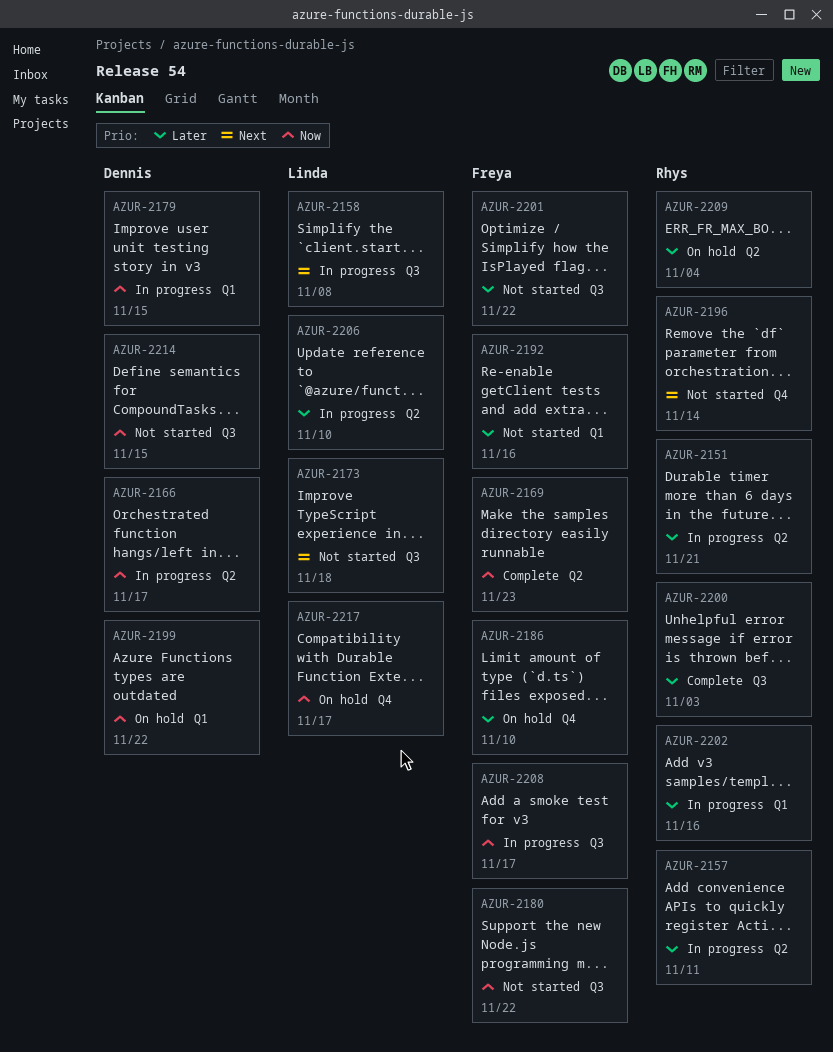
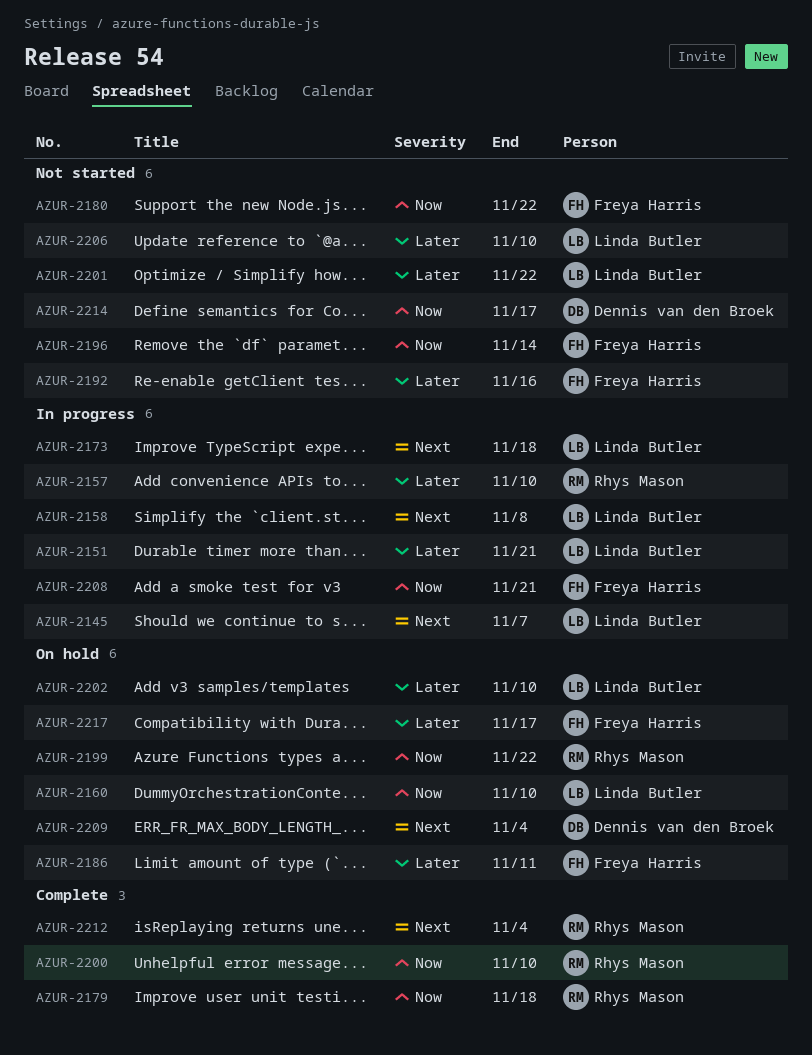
AZUR-2145: none -> present
AZUR-2151, owner: Rhys Mason -> Linda Butler
AZUR-2157, due: Nov 11 -> Nov 10
AZUR-2160: none -> present
AZUR-2166: present -> none
AZUR-2169: present -> none
AZUR-2173, status: Not started -> In progress
AZUR-2179, status: In progress -> Complete
AZUR-2179, owner: Dennis van den Broek -> Rhys Mason
AZUR-2179, due: Nov 15 -> Nov 18
AZUR-2186, due: Nov 10 -> Nov 11
AZUR-2196, owner: Rhys Mason -> Freya Harris
AZUR-2196, priority: Next -> Now
AZUR-2199, owner: Dennis van den Broek -> Rhys Mason
AZUR-2200, priority: Later -> Now
AZUR-2200, due: Nov 3 -> Nov 10
AZUR-2201, owner: Freya Harris -> Linda Butler
AZUR-2202, status: In progress -> On hold
AZUR-2202, owner: Rhys Mason -> Linda Butler
AZUR-2202, due: Nov 16 -> Nov 10
AZUR-2206, status: In progress -> Not started
AZUR-2208, due: Nov 17 -> Nov 21
AZUR-2209, owner: Rhys Mason -> Dennis van den Broek
AZUR-2209, priority: Later -> Next
AZUR-2212: none -> present
AZUR-2214, due: Nov 15 -> Nov 17
AZUR-2217, owner: Linda Butler -> Freya Harris
AZUR-2217, priority: Now -> Later

